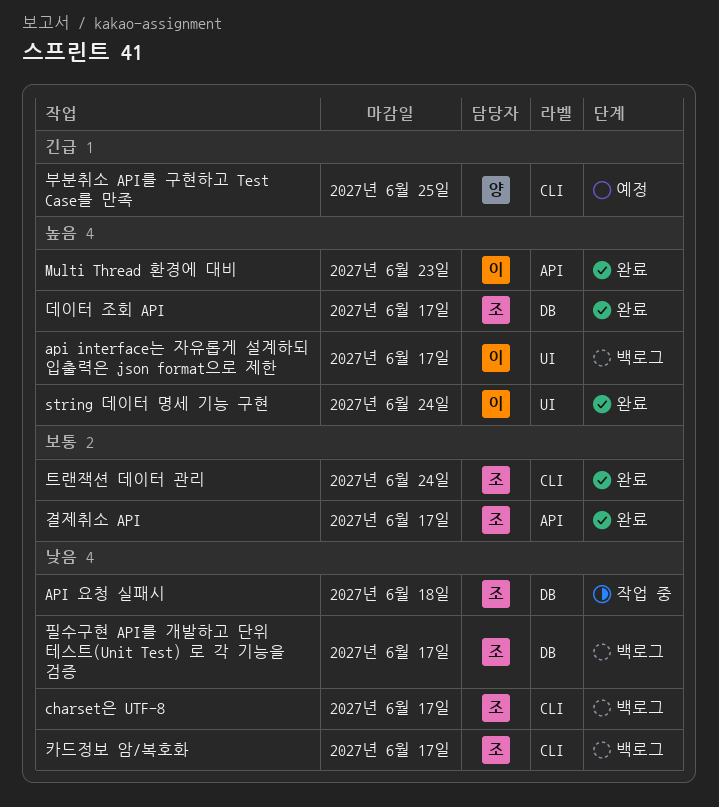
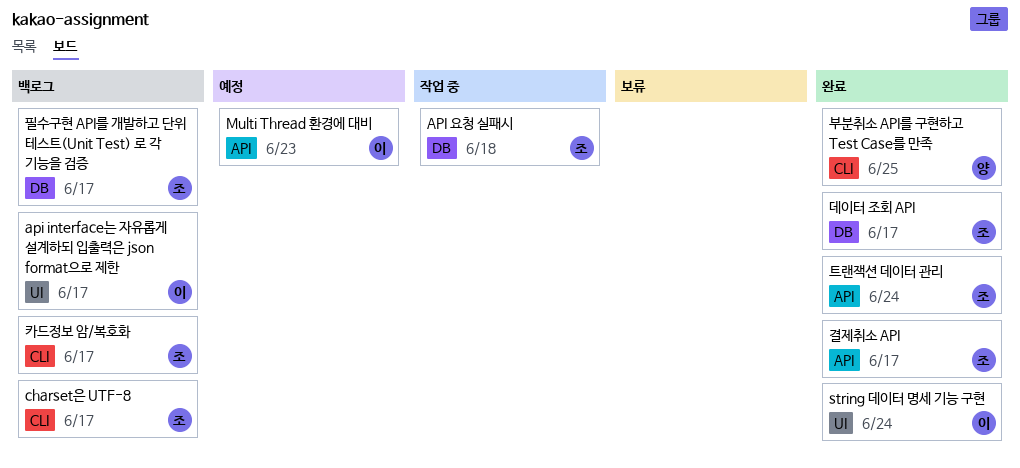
Multi Thread 환경에 대비, status: 완료 -> 예정
부분취소 API를 구현하고 Test Case를 만족, status: 예정 -> 완료
트랜잭션 데이터 관리, label: CLI -> API

